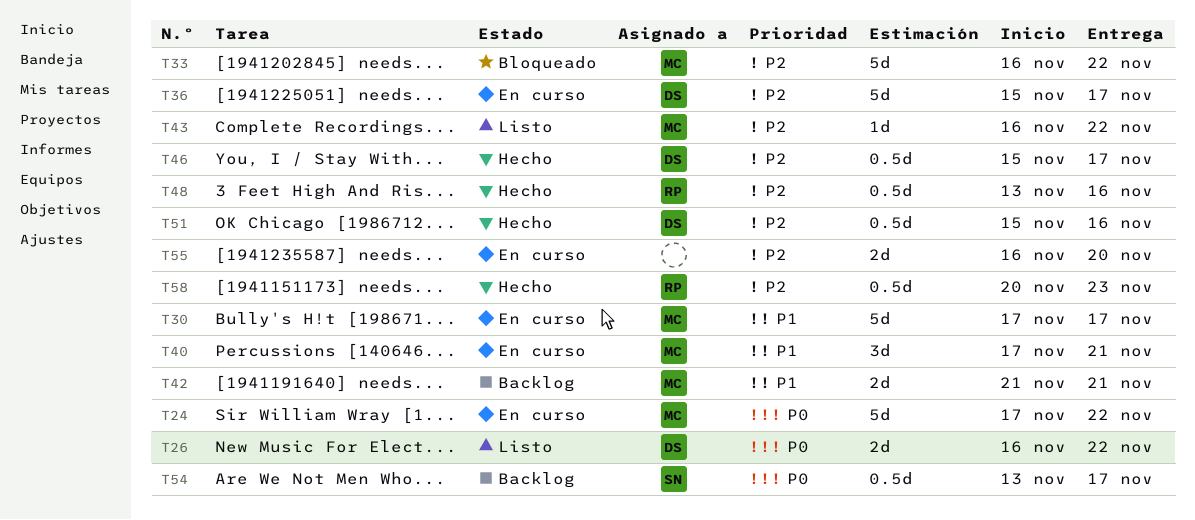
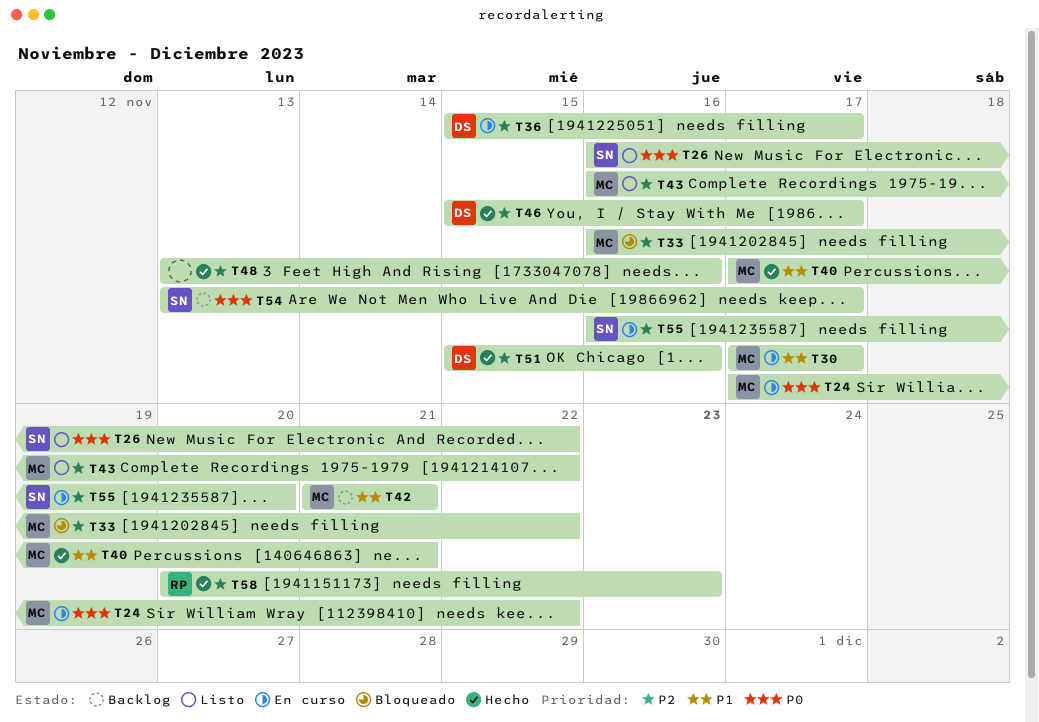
T26, owner: DS -> SN
T40, status: En curso -> Hecho
T48, owner: RP -> none
T55, owner: none -> SN

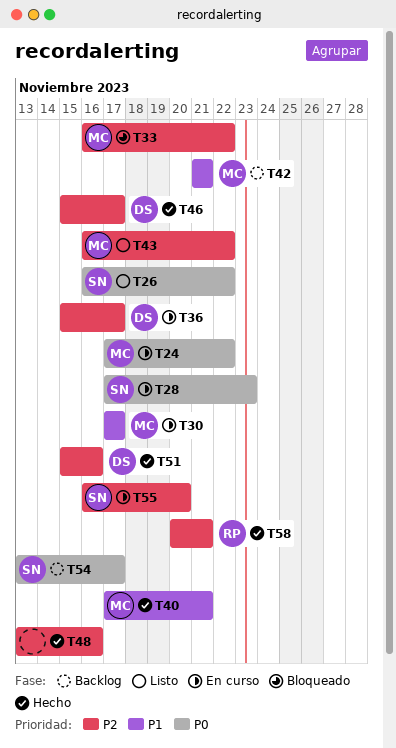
T28: none -> present
T58, due: Nov 23 -> Nov 21

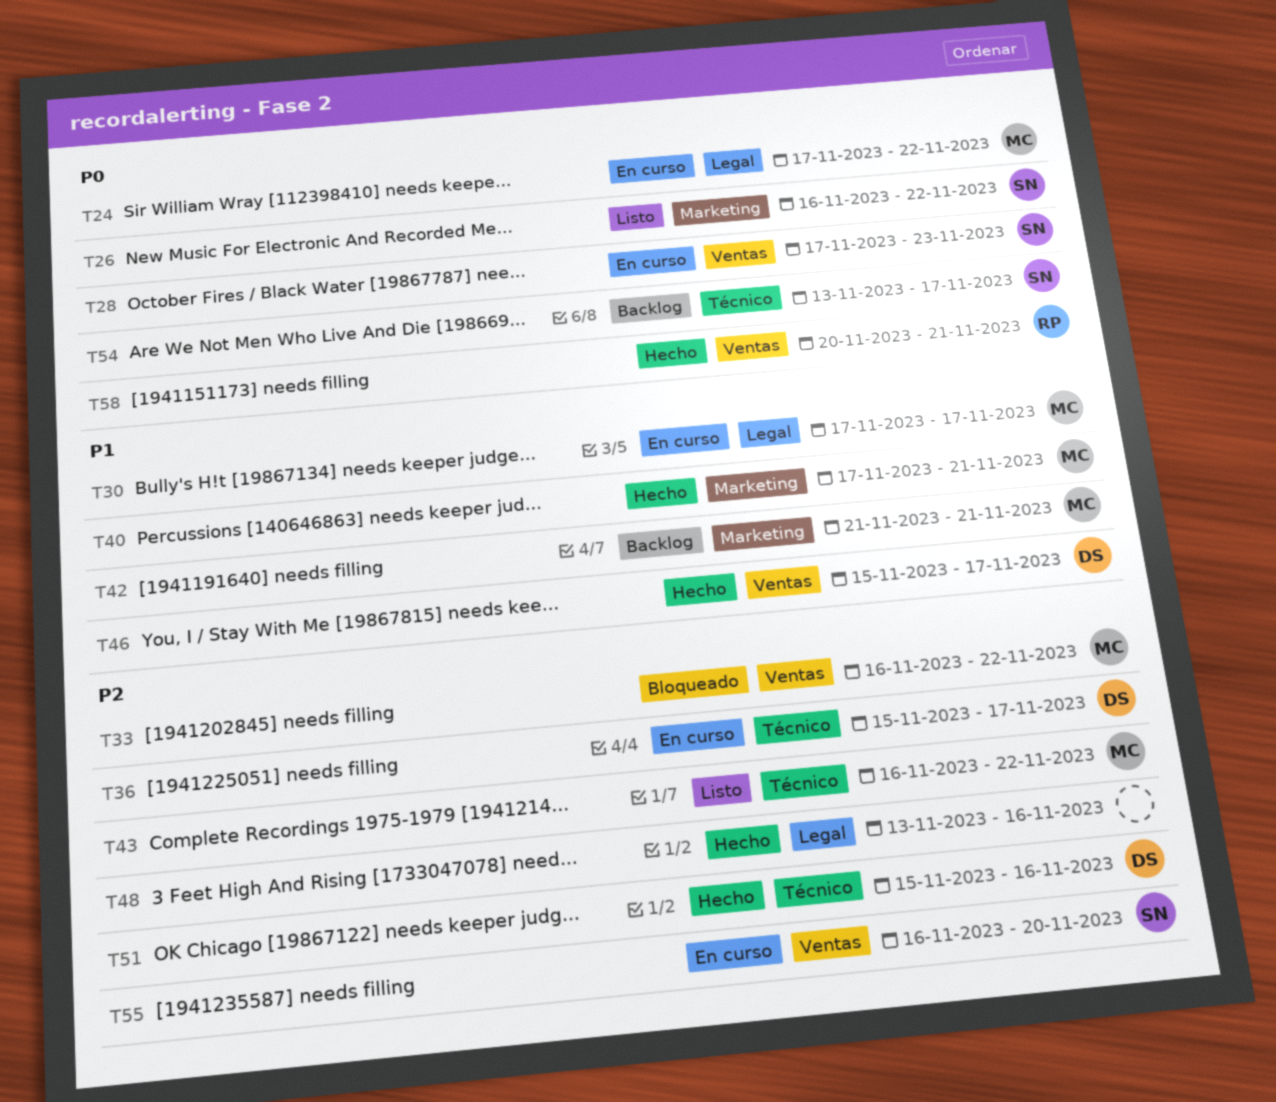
T46, priority: P2 -> P1
T58, priority: P2 -> P0

